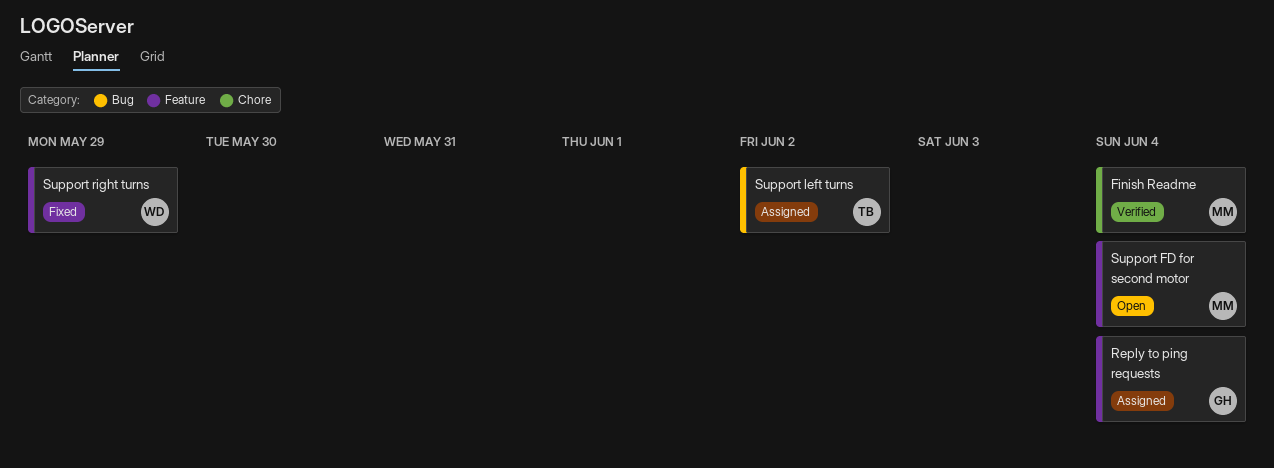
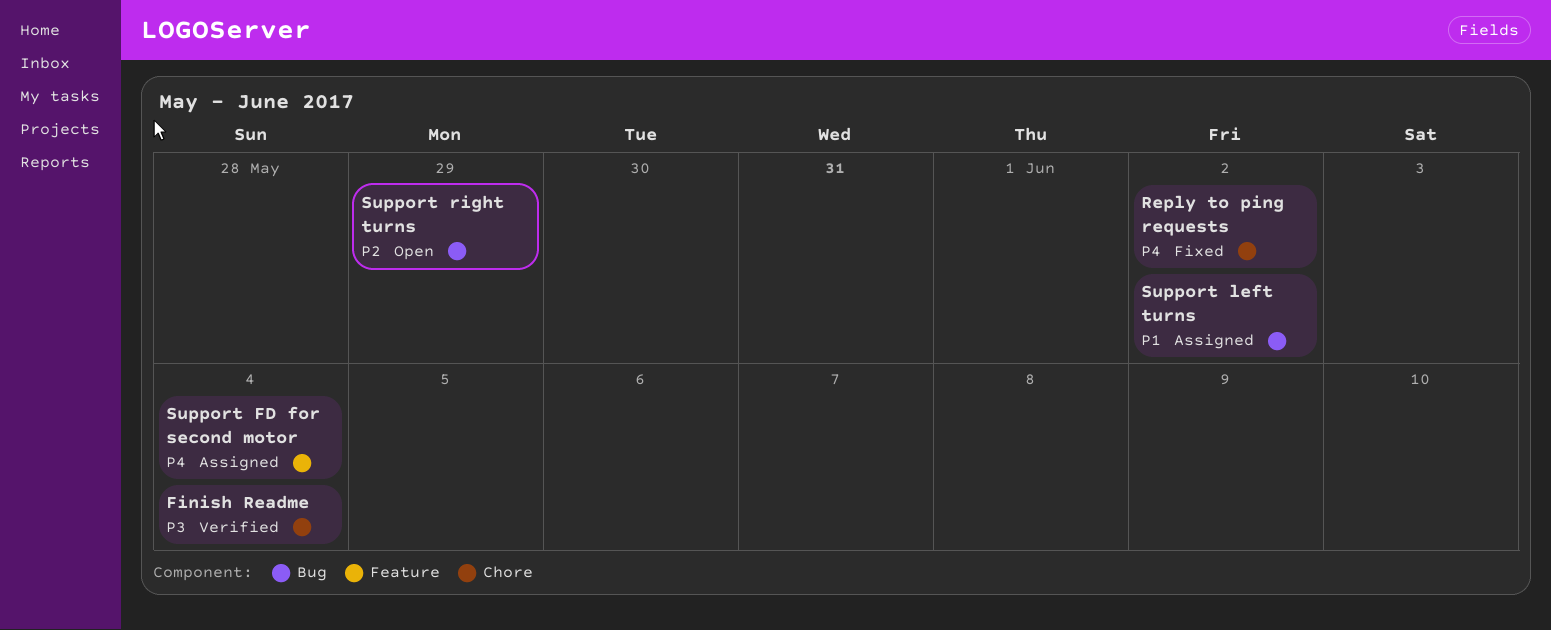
Reply to ping requests, status: Assigned -> Fixed
Reply to ping requests, label: Feature -> Chore
Reply to ping requests, due: Jun 4 -> Jun 2
Support FD for second motor, status: Open -> Assigned
Support right turns, status: Fixed -> Open
Support right turns, label: Feature -> Bug

